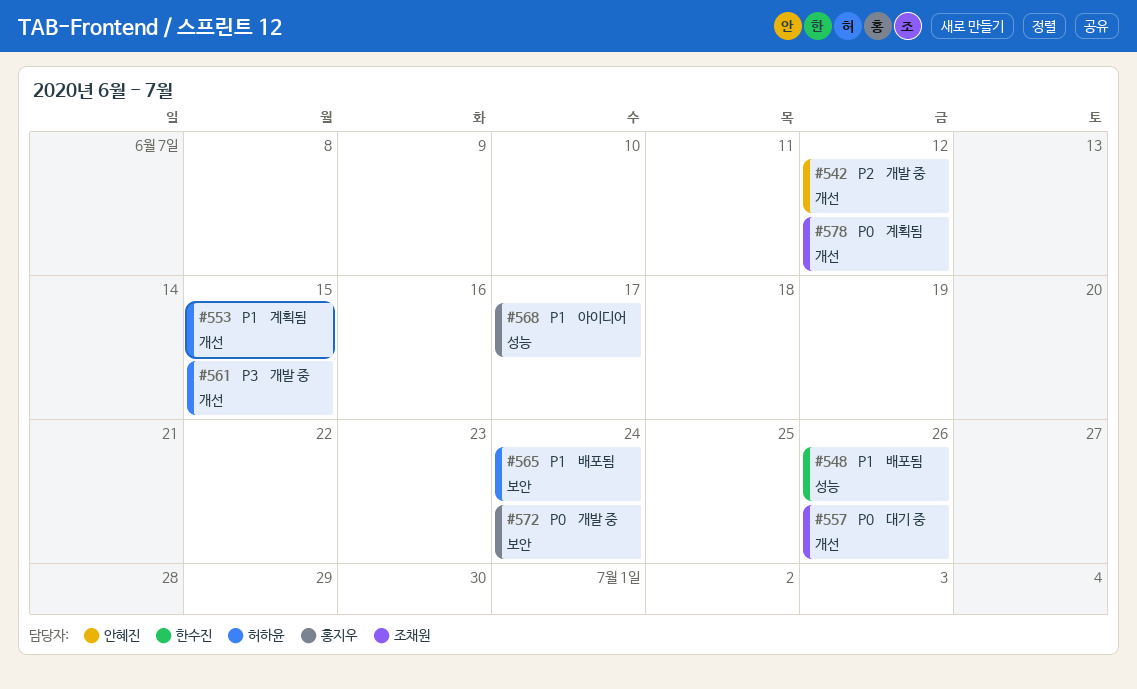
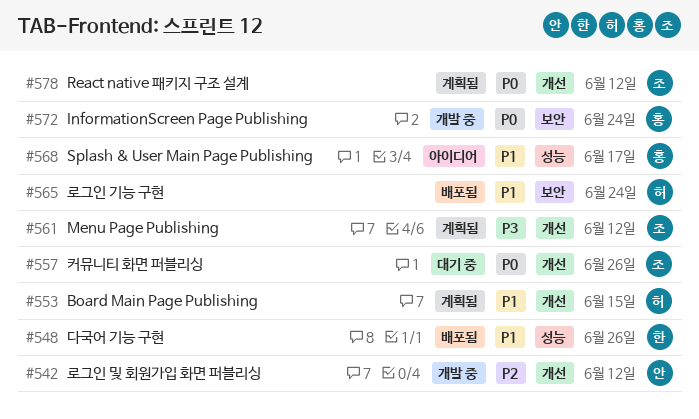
#561, status: 개발 중 -> 계획됨
#561, owner: 허하윤 -> 조채원
#561, due: Jun 15 -> Jun 12

